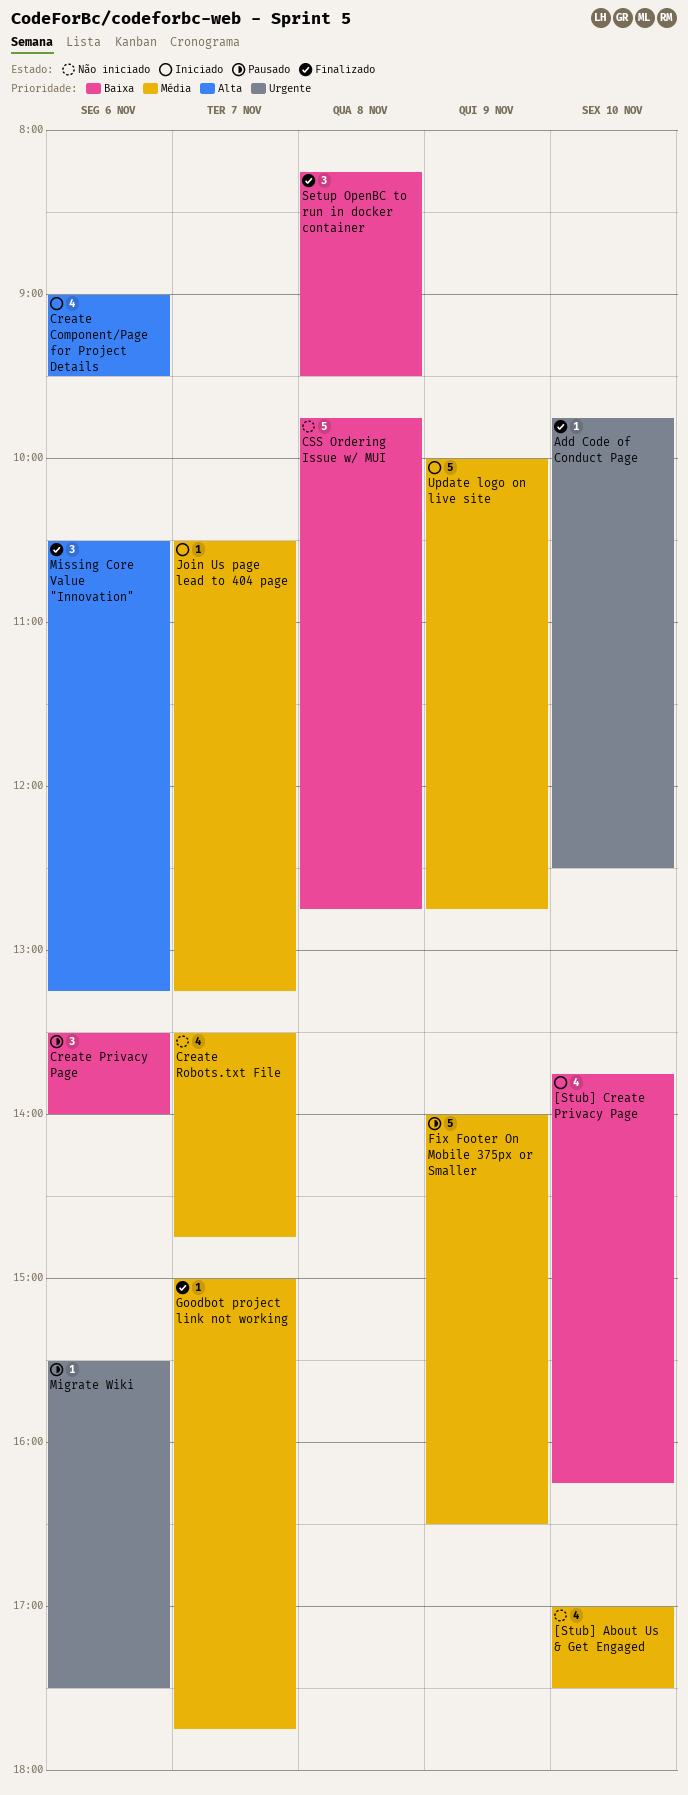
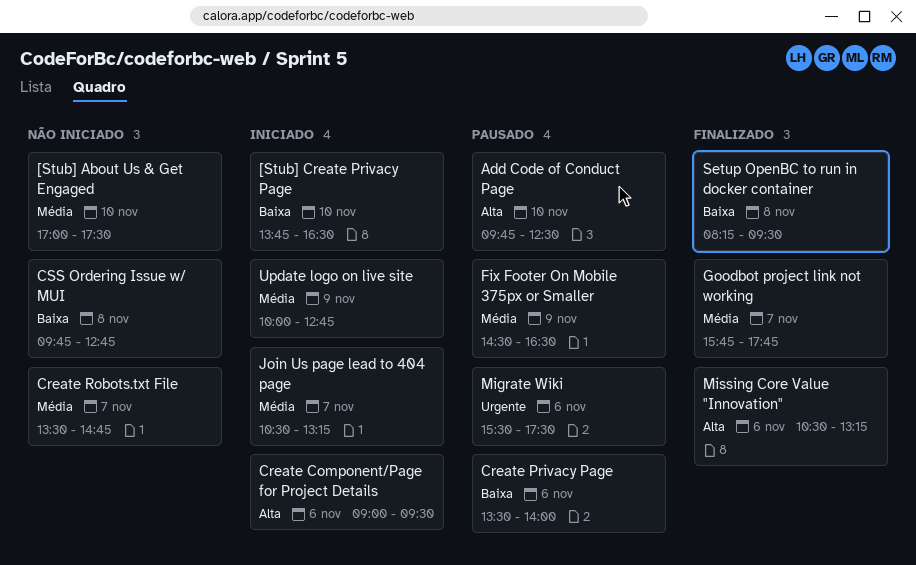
[Stub] Create Privacy Page, ends: 16:15 -> 16:30
Add Code of Conduct Page, status: Finalizado -> Pausado
Add Code of Conduct Page, priority: Urgente -> Alta
Fix Footer On Mobile 375px or Smaller, begins: 14:00 -> 14:30
Goodbot project link not working, begins: 15:00 -> 15:45

